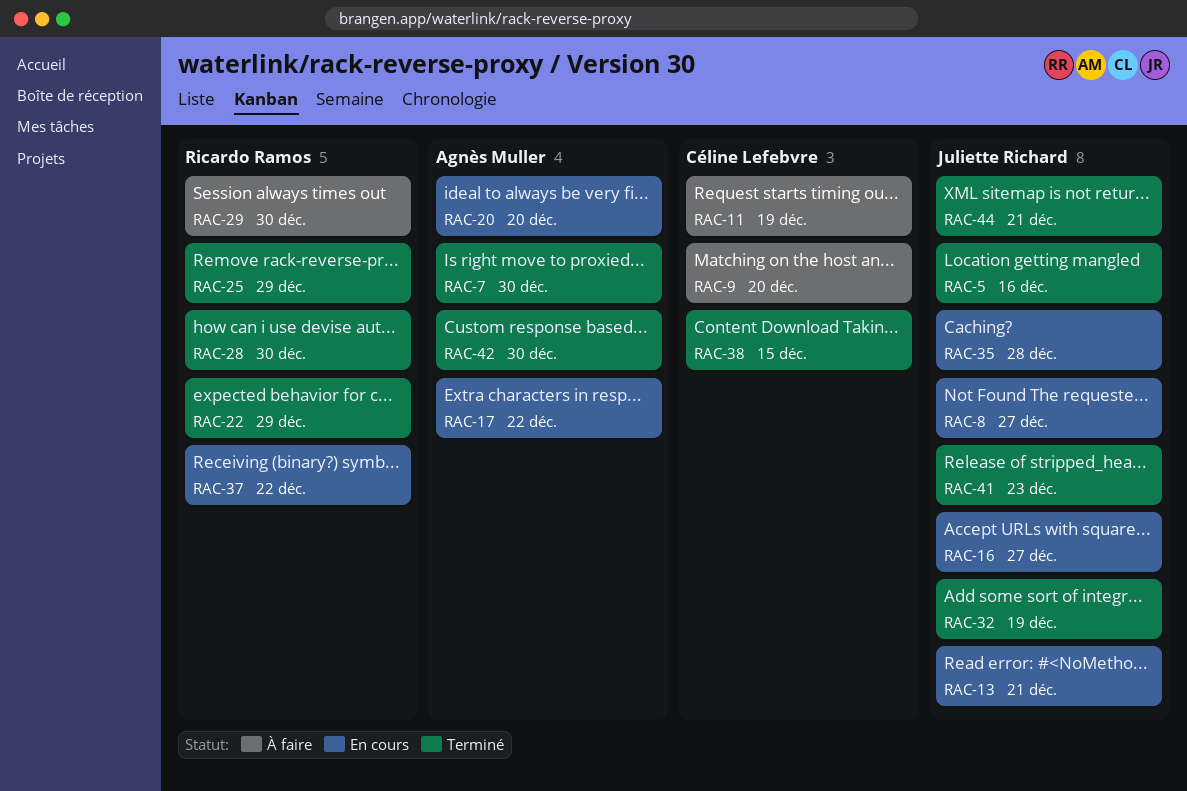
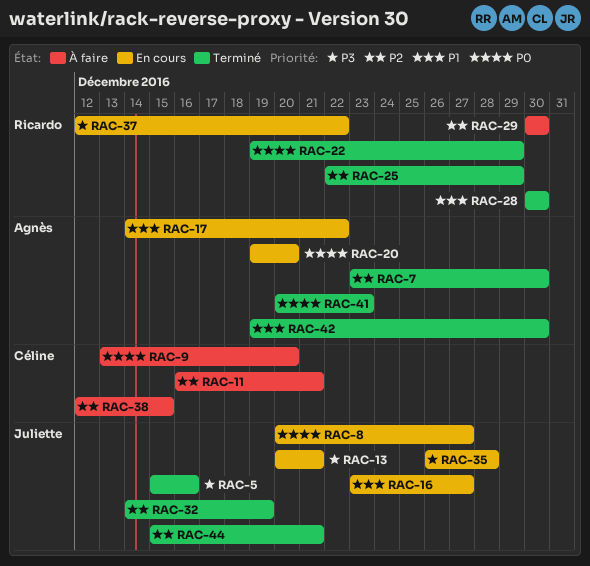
RAC-11, due: Dec 19 -> Dec 21
RAC-38, status: Terminé -> À faire
RAC-41, owner: Juliette Richard -> Agnès Muller

